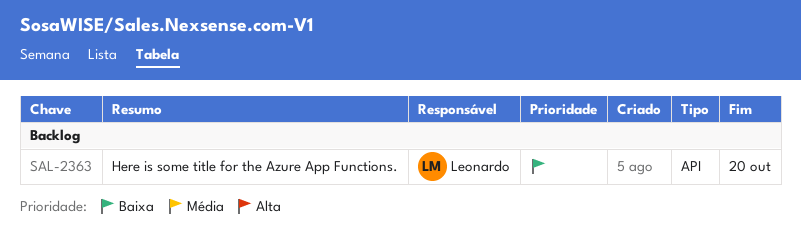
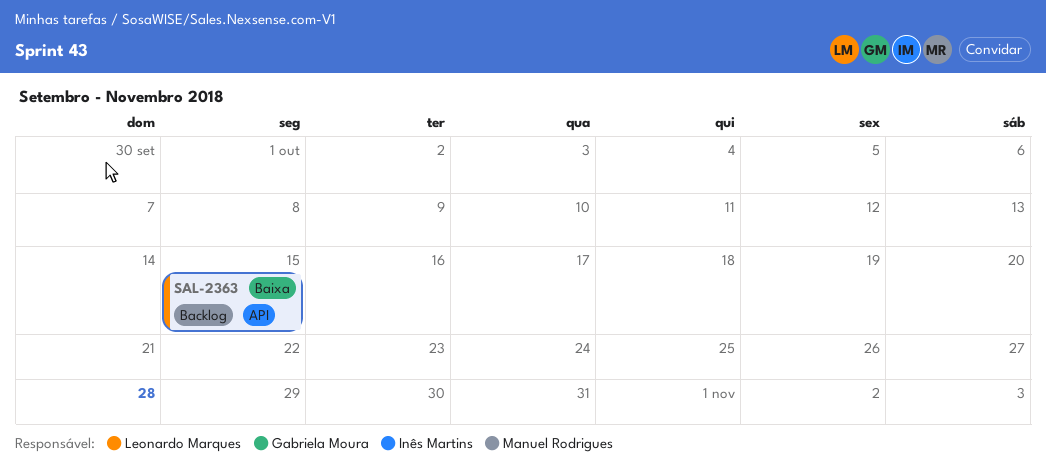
SAL-2363, due: Oct 20 -> Oct 15

